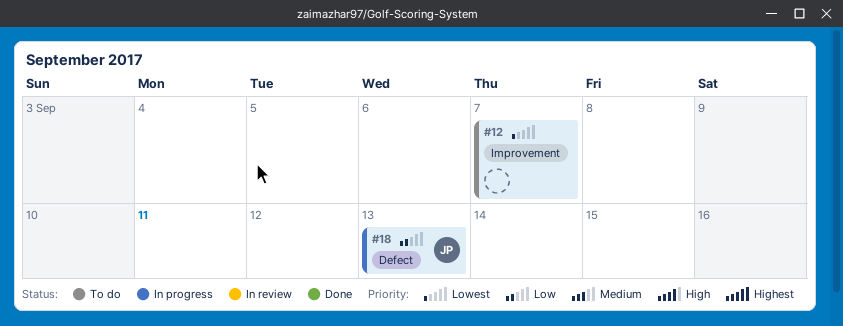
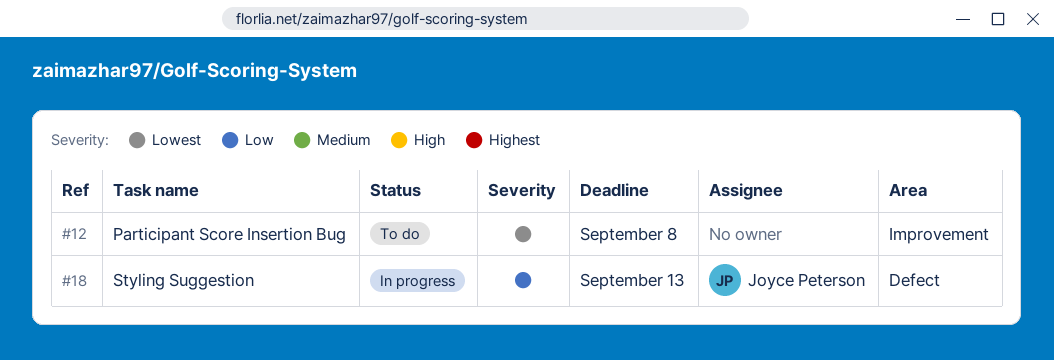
#12, due: Sep 7 -> Sep 8

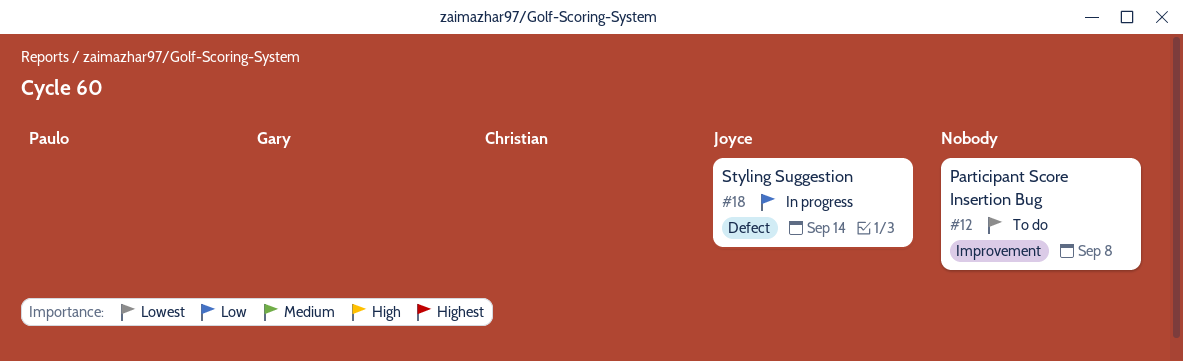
#18, due: Sep 13 -> Sep 14

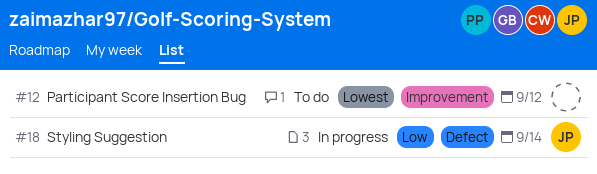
#12, due: Sep 8 -> Sep 12

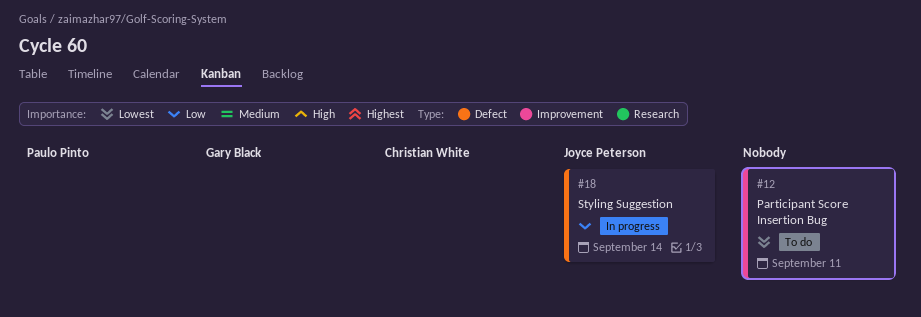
#12, due: Sep 12 -> Sep 11

